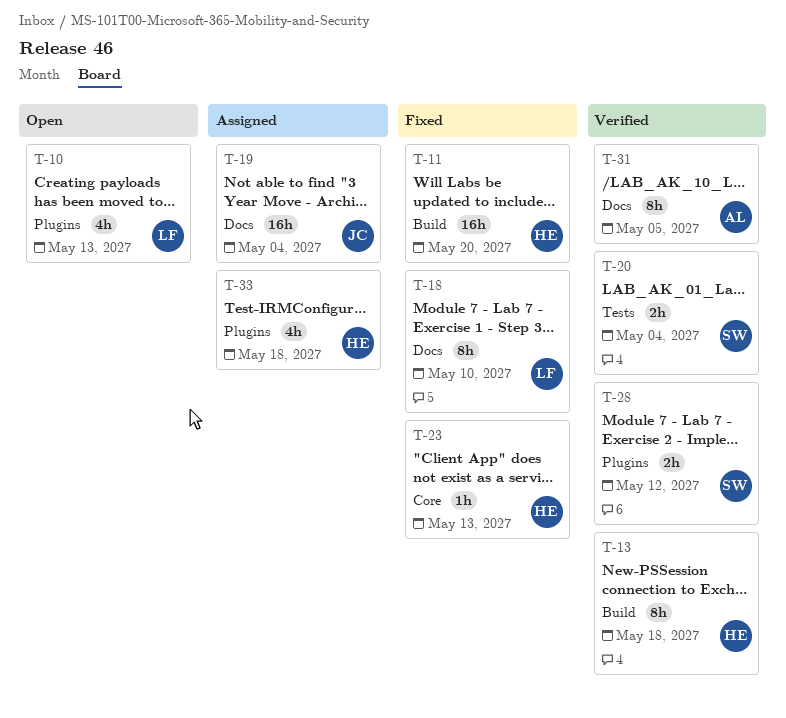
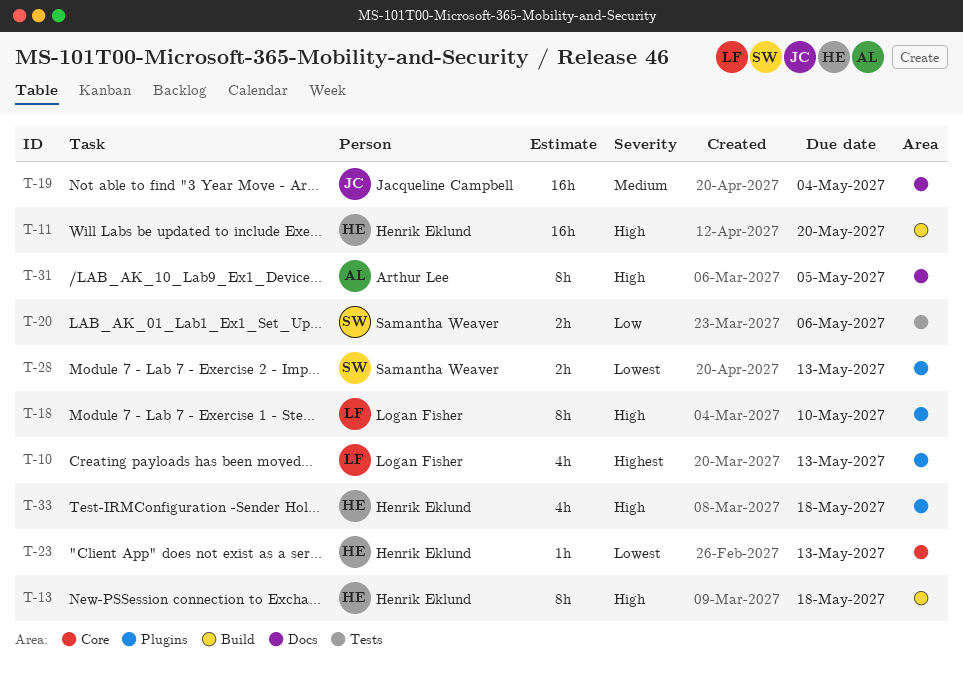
T-18, label: Docs -> Plugins
T-20, due: May 4 -> May 6
T-28, due: May 12 -> May 13

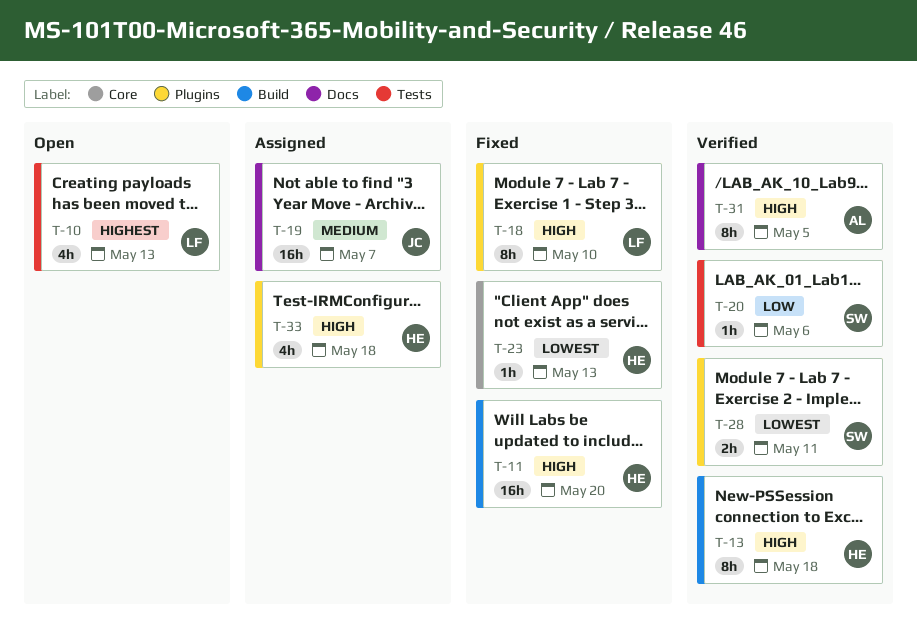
T-10, label: Plugins -> Tests
T-19, due: May 4 -> May 7
T-20, estimate: 2h -> 1h
T-28, due: May 13 -> May 11

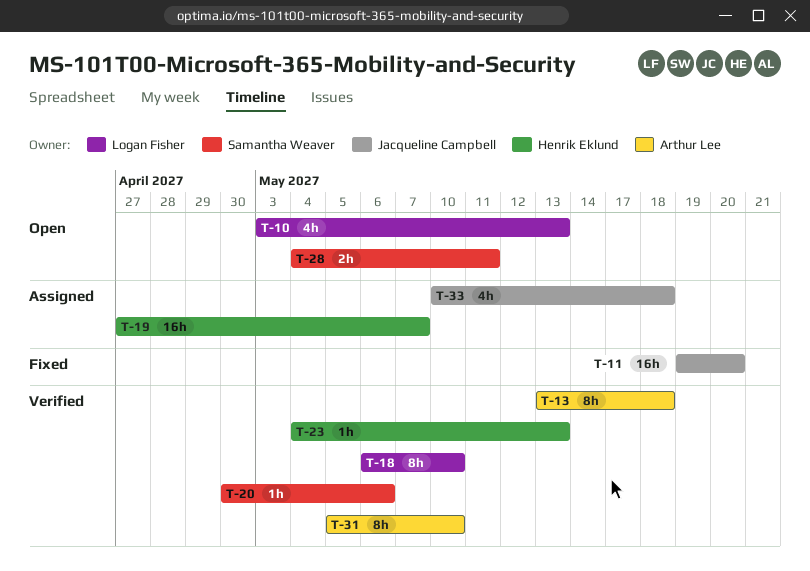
T-11, owner: Henrik Eklund -> Jacqueline Campbell
T-13, owner: Henrik Eklund -> Arthur Lee
T-18, status: Fixed -> Verified
T-19, owner: Jacqueline Campbell -> Henrik Eklund
T-23, status: Fixed -> Verified
T-28, status: Verified -> Open
T-31, due: May 5 -> May 10
T-33, owner: Henrik Eklund -> Jacqueline Campbell

